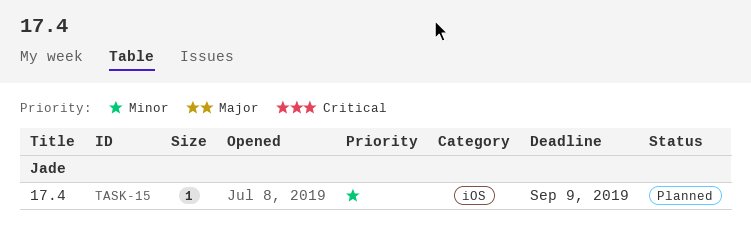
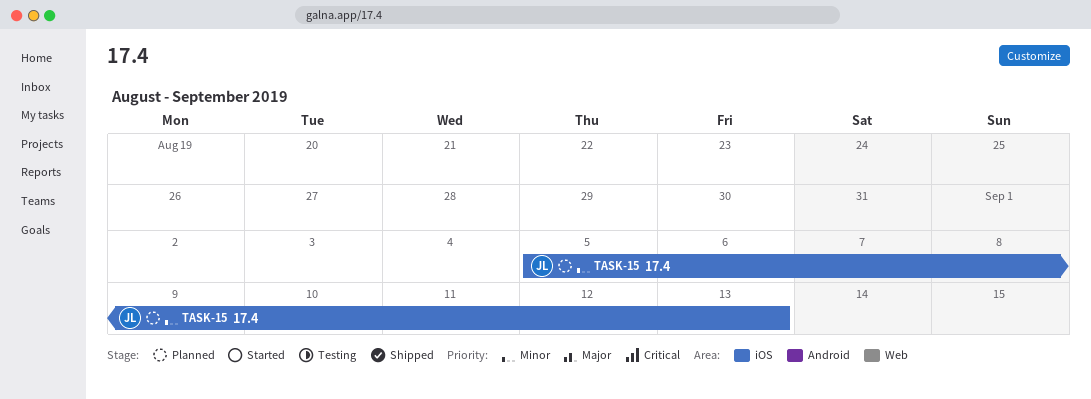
TASK-15, due: Sep 9 -> Sep 13

